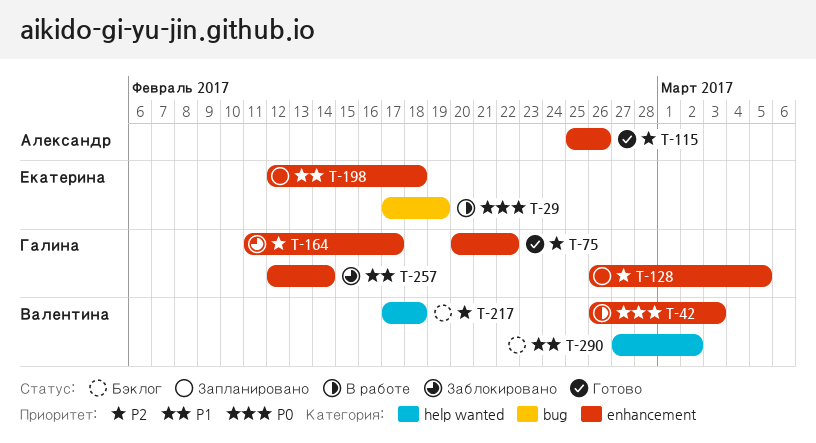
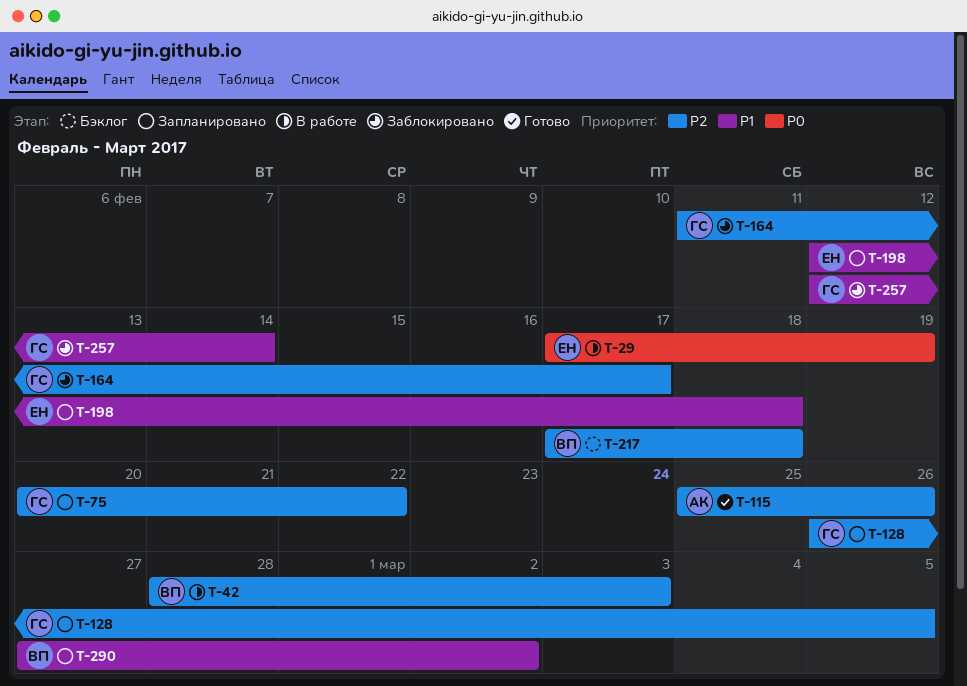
T-42, priority: P0 -> P2
T-42, start: Feb 26 -> Feb 28
T-75, status: Готово -> Запланировано
T-290, status: Бэклог -> Запланировано

